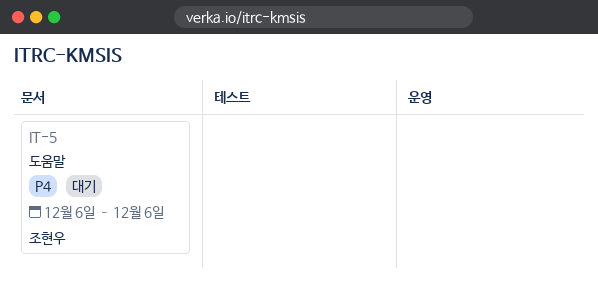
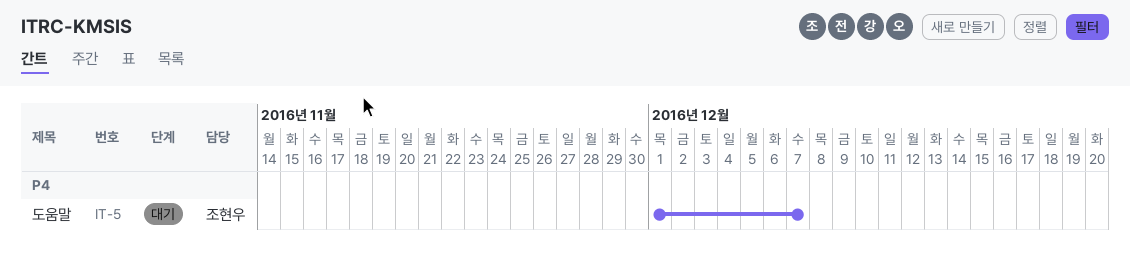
IT-5, start: Dec 6 -> Dec 1
IT-5, due: Dec 6 -> Dec 7

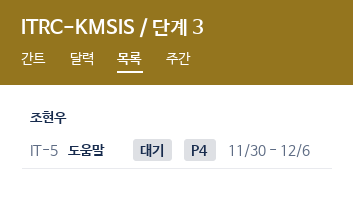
IT-5, start: Dec 1 -> Nov 30
IT-5, due: Dec 7 -> Dec 6

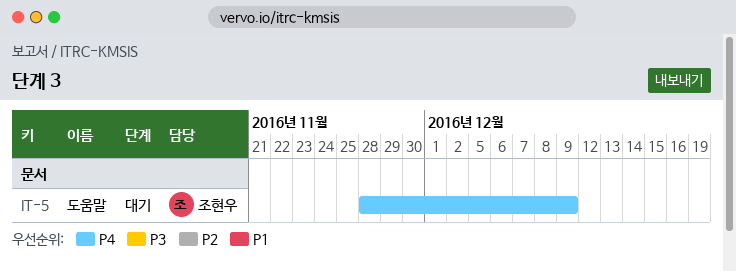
IT-5, start: Nov 30 -> Nov 28
IT-5, due: Dec 6 -> Dec 9

